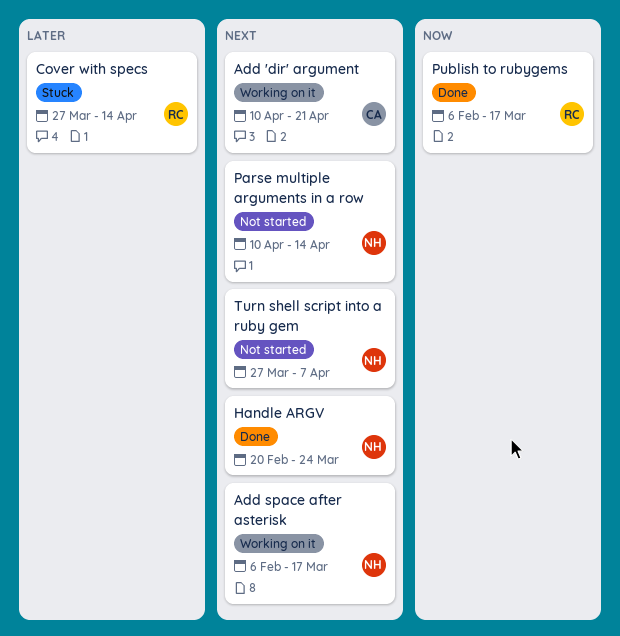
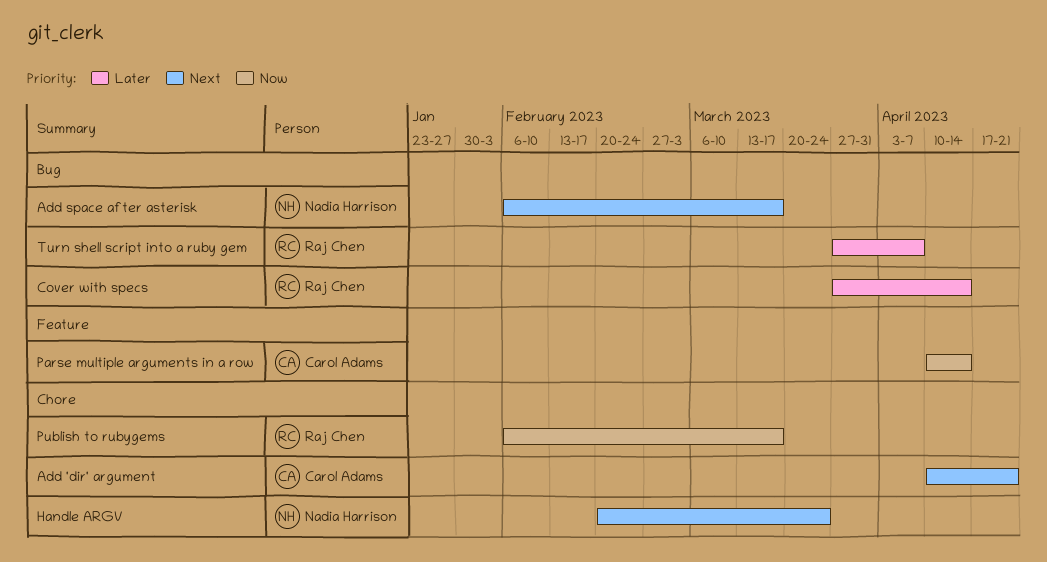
Parse multiple arguments in a row, owner: Nadia Harrison -> Carol Adams
Parse multiple arguments in a row, priority: Next -> Now
Turn shell script into a ruby gem, owner: Nadia Harrison -> Raj Chen
Turn shell script into a ruby gem, priority: Next -> Later

